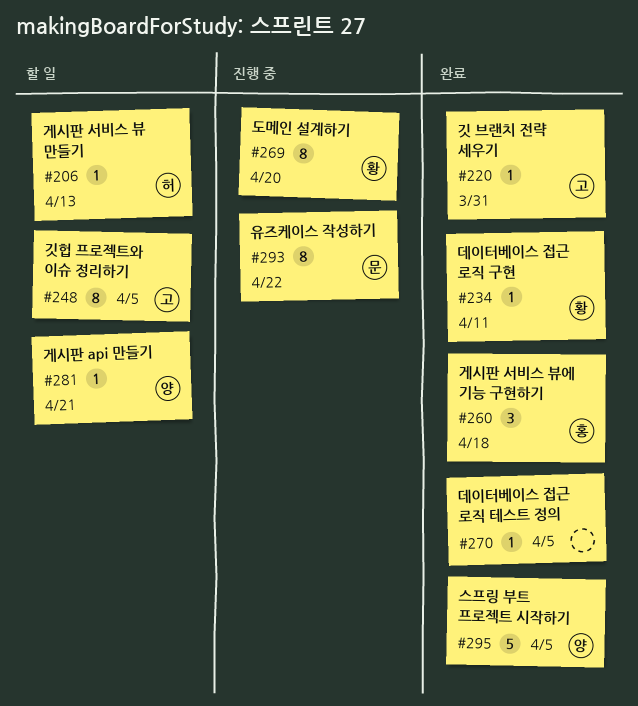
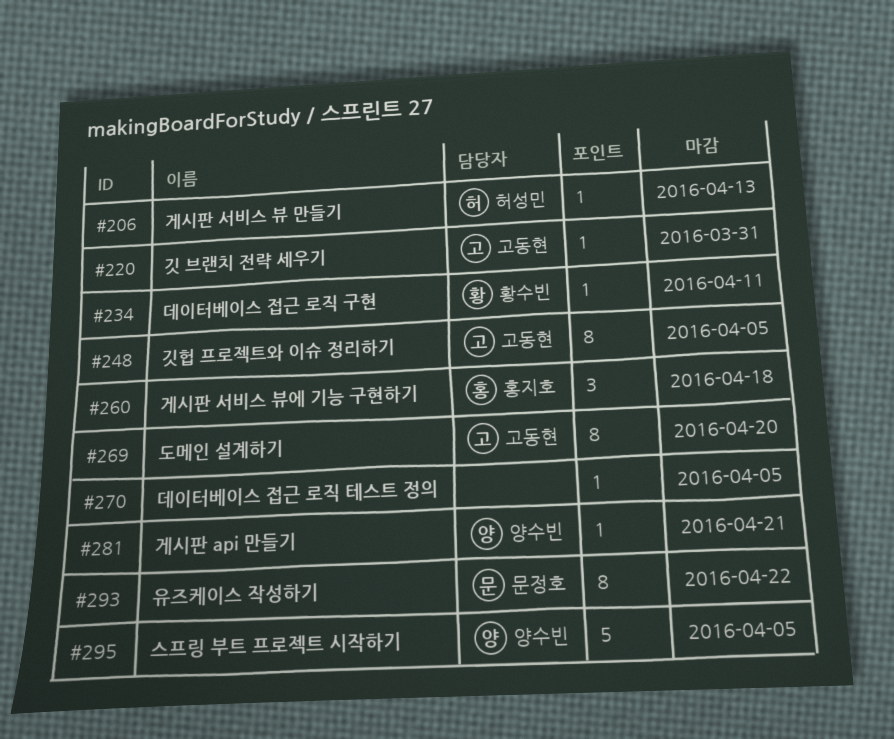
#269, owner: 황수빈 -> 고동현

